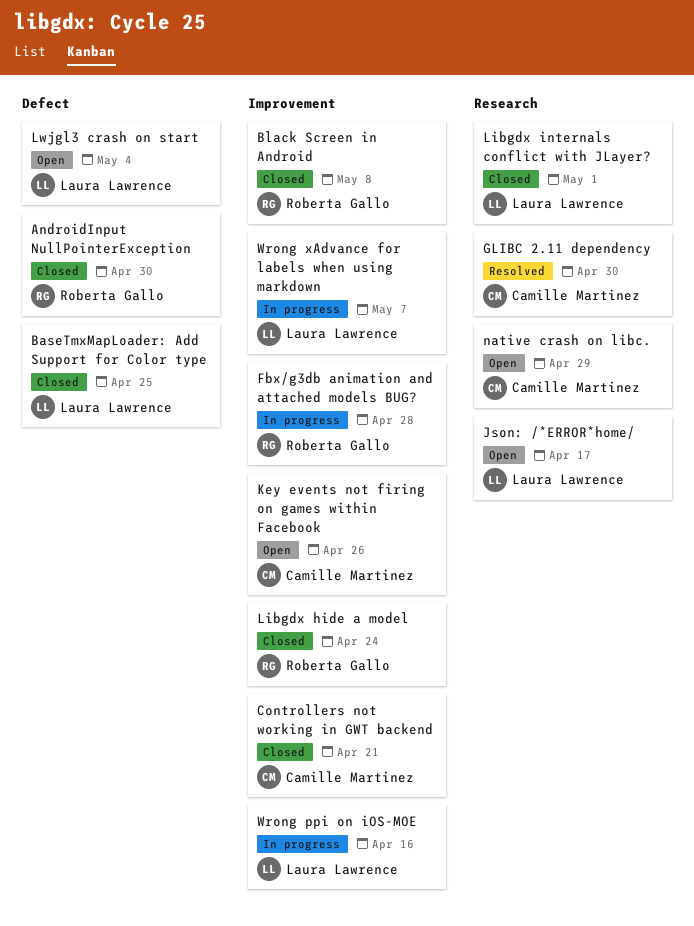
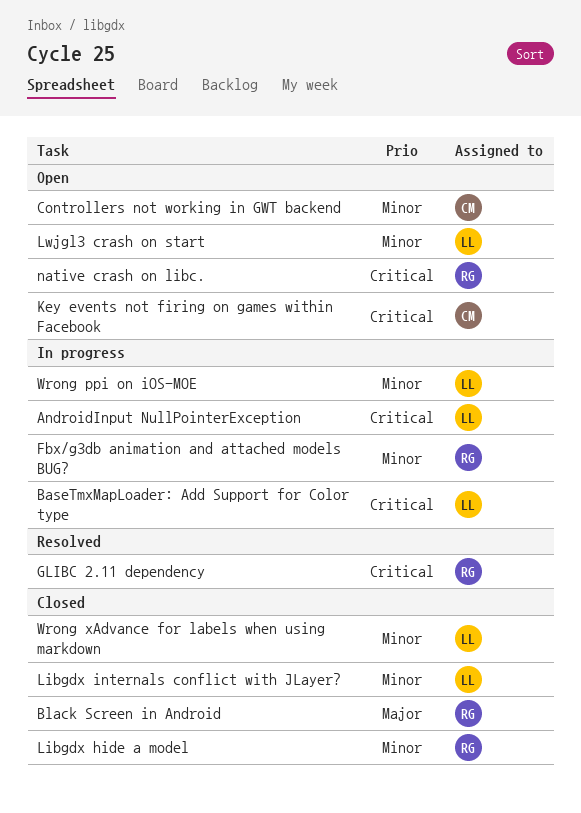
AndroidInput NullPointerException, status: Closed -> In progress
AndroidInput NullPointerException, owner: Roberta Gallo -> Laura Lawrence
BaseTmxMapLoader: Add Support for Color type, status: Closed -> In progress
Controllers not working in GWT backend, status: Closed -> Open
GLIBC 2.11 dependency, owner: Camille Martinez -> Roberta Gallo
Json: /*ERROR*home/: present -> none
native crash on libc., owner: Camille Martinez -> Roberta Gallo
Wrong xAdvance for labels when using markdown, status: In progress -> Closed

